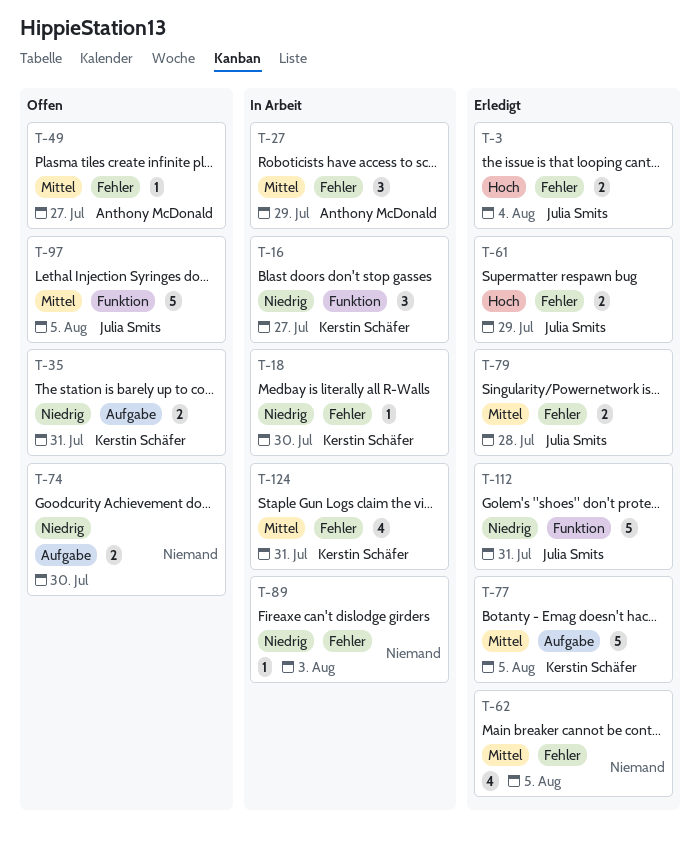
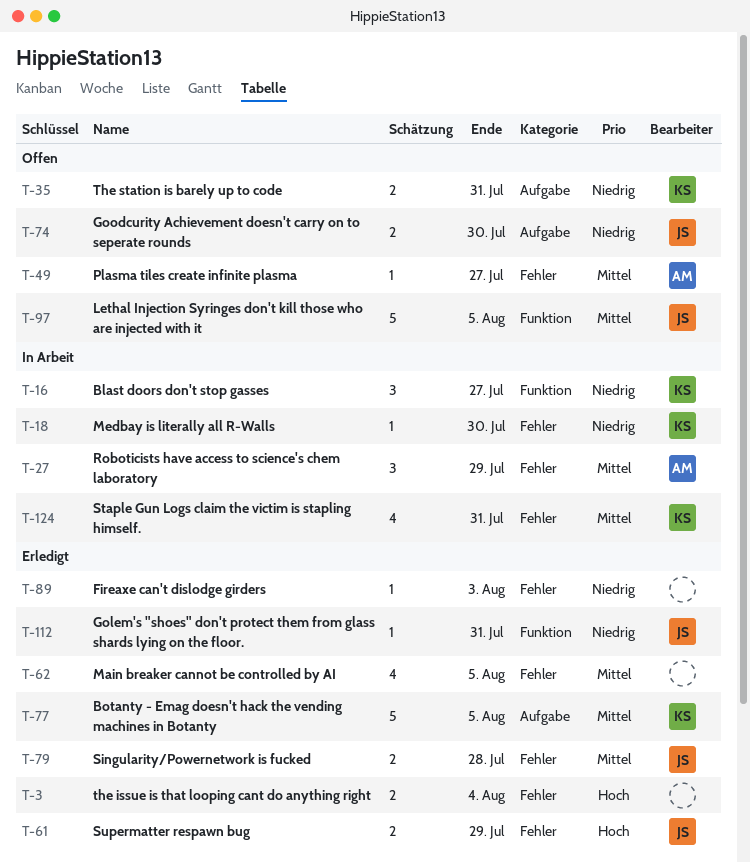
T-3, owner: Julia Smits -> none
T-74, owner: none -> Julia Smits
T-89, status: In Arbeit -> Erledigt
T-112, estimate: 5 -> 1

